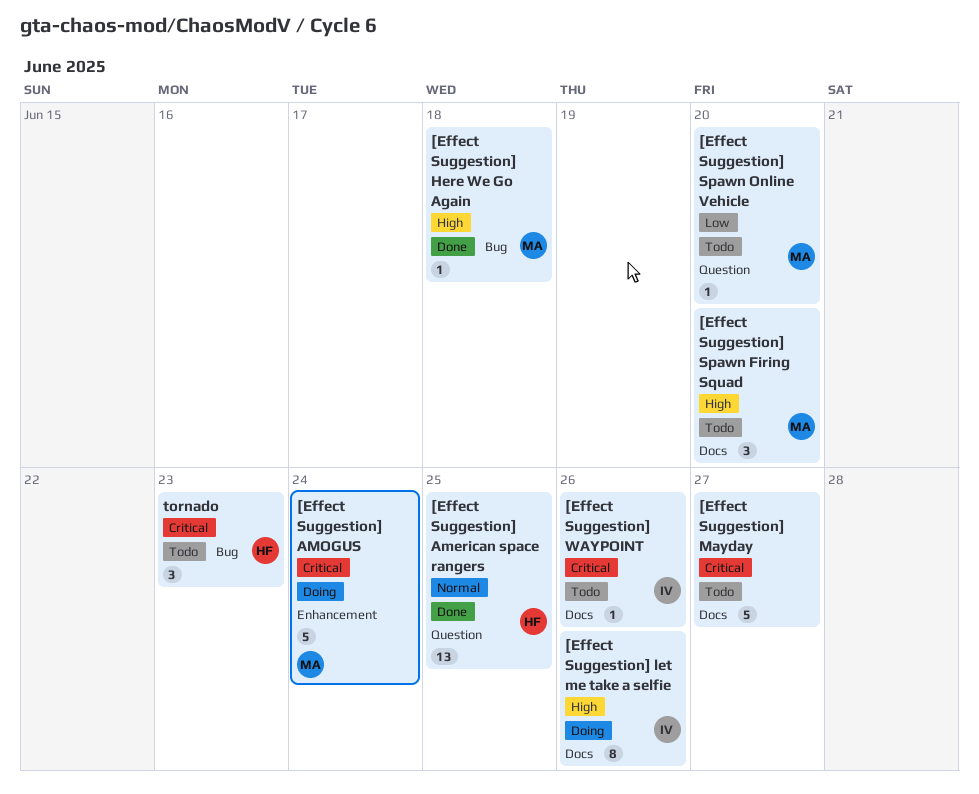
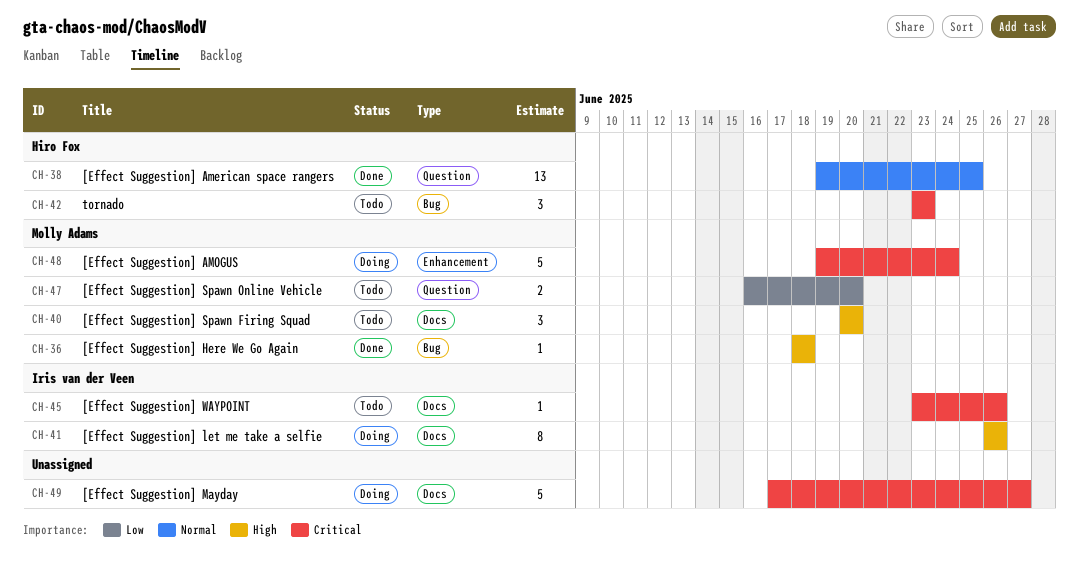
[Effect Suggestion] Mayday, status: Todo -> Doing
[Effect Suggestion] Spawn Online Vehicle, estimate: 1 -> 2

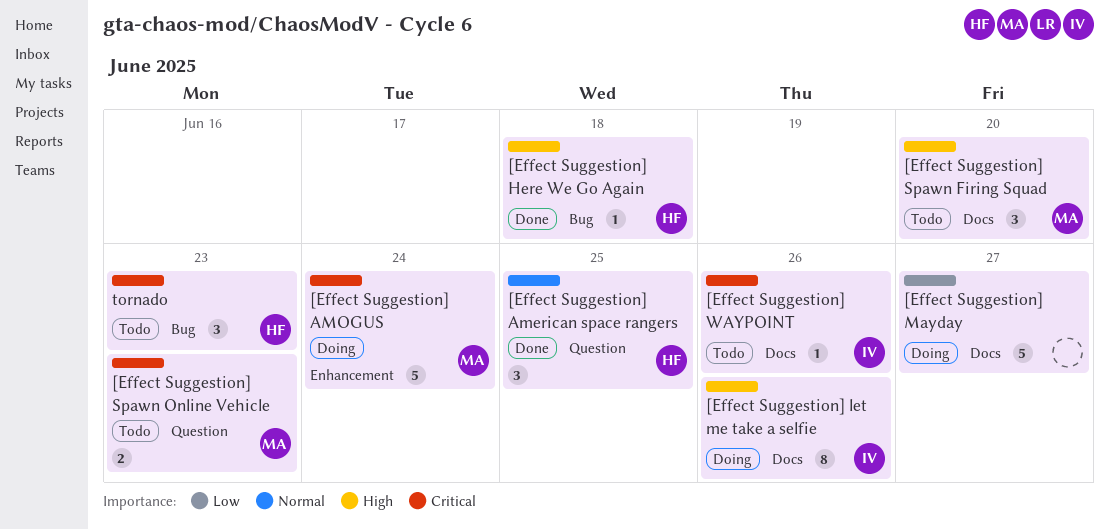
[Effect Suggestion] American space rangers, estimate: 13 -> 3
[Effect Suggestion] Here We Go Again, owner: Molly Adams -> Hiro Fox
[Effect Suggestion] Mayday, priority: Critical -> Low
[Effect Suggestion] Spawn Online Vehicle, priority: Low -> Critical
[Effect Suggestion] Spawn Online Vehicle, due: Jun 20 -> Jun 23

